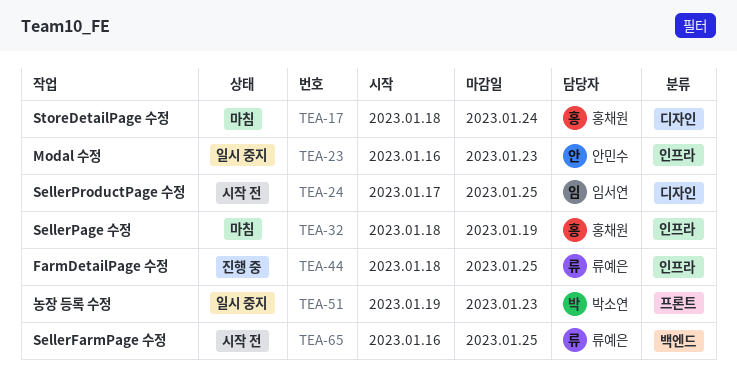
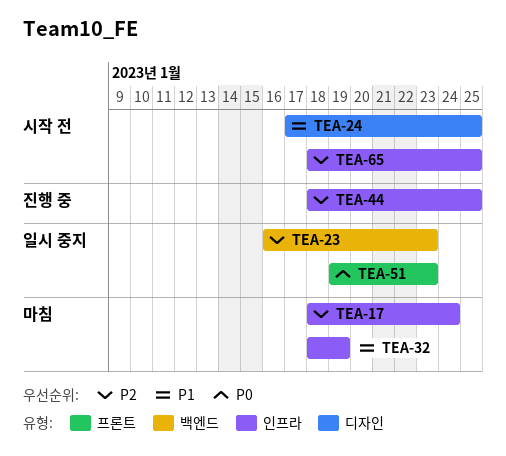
TEA-17, label: 디자인 -> 인프라
TEA-23, label: 인프라 -> 백엔드
TEA-65, label: 백엔드 -> 인프라
TEA-65, start: Jan 16 -> Jan 18

